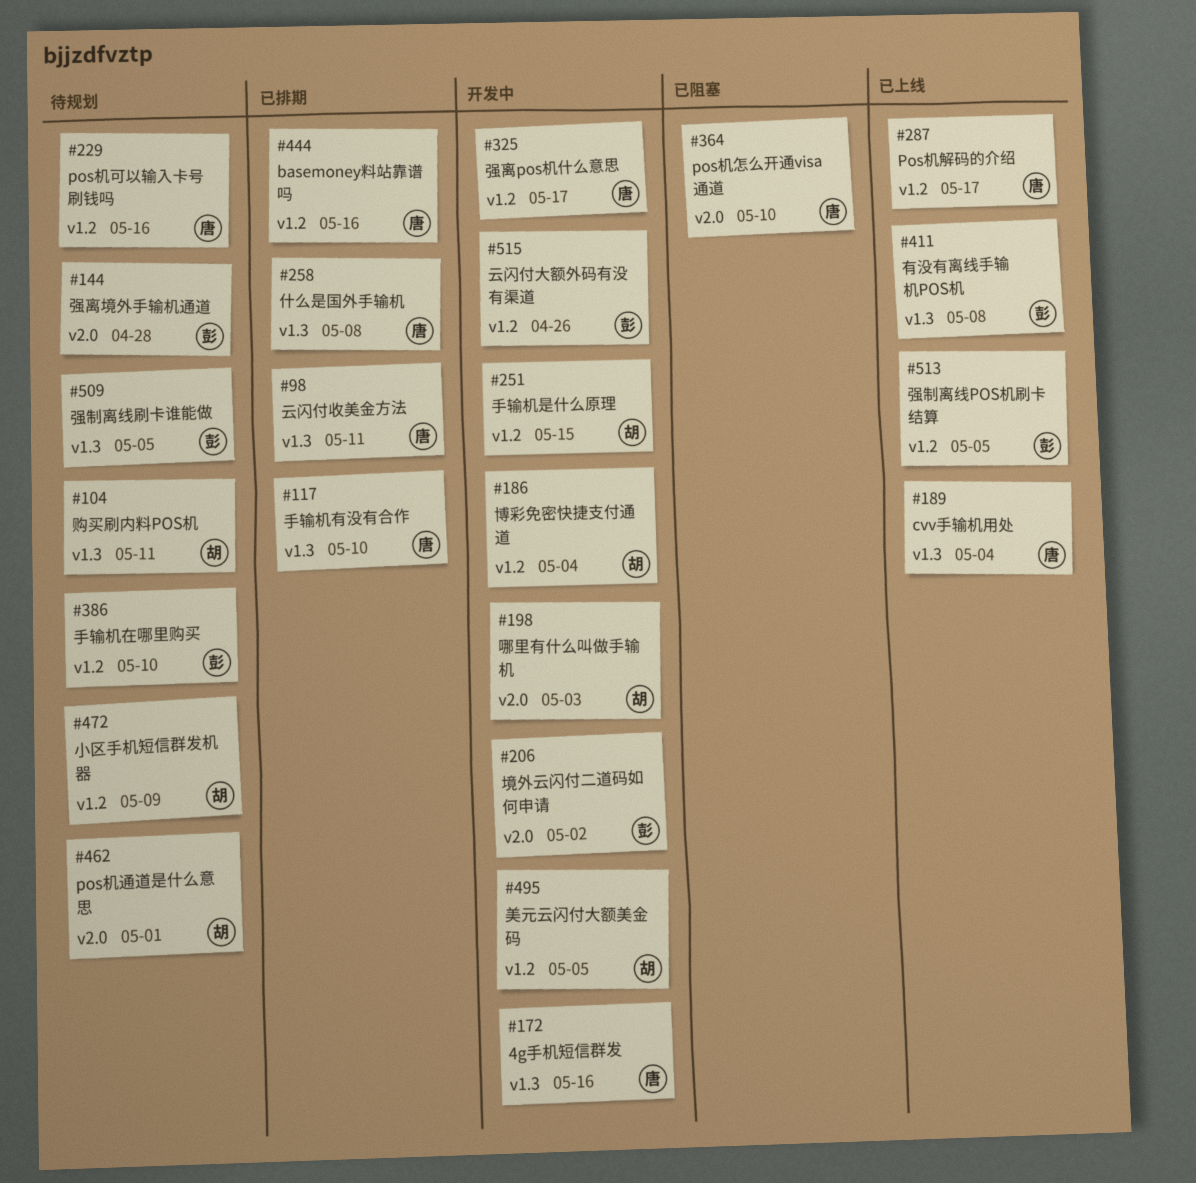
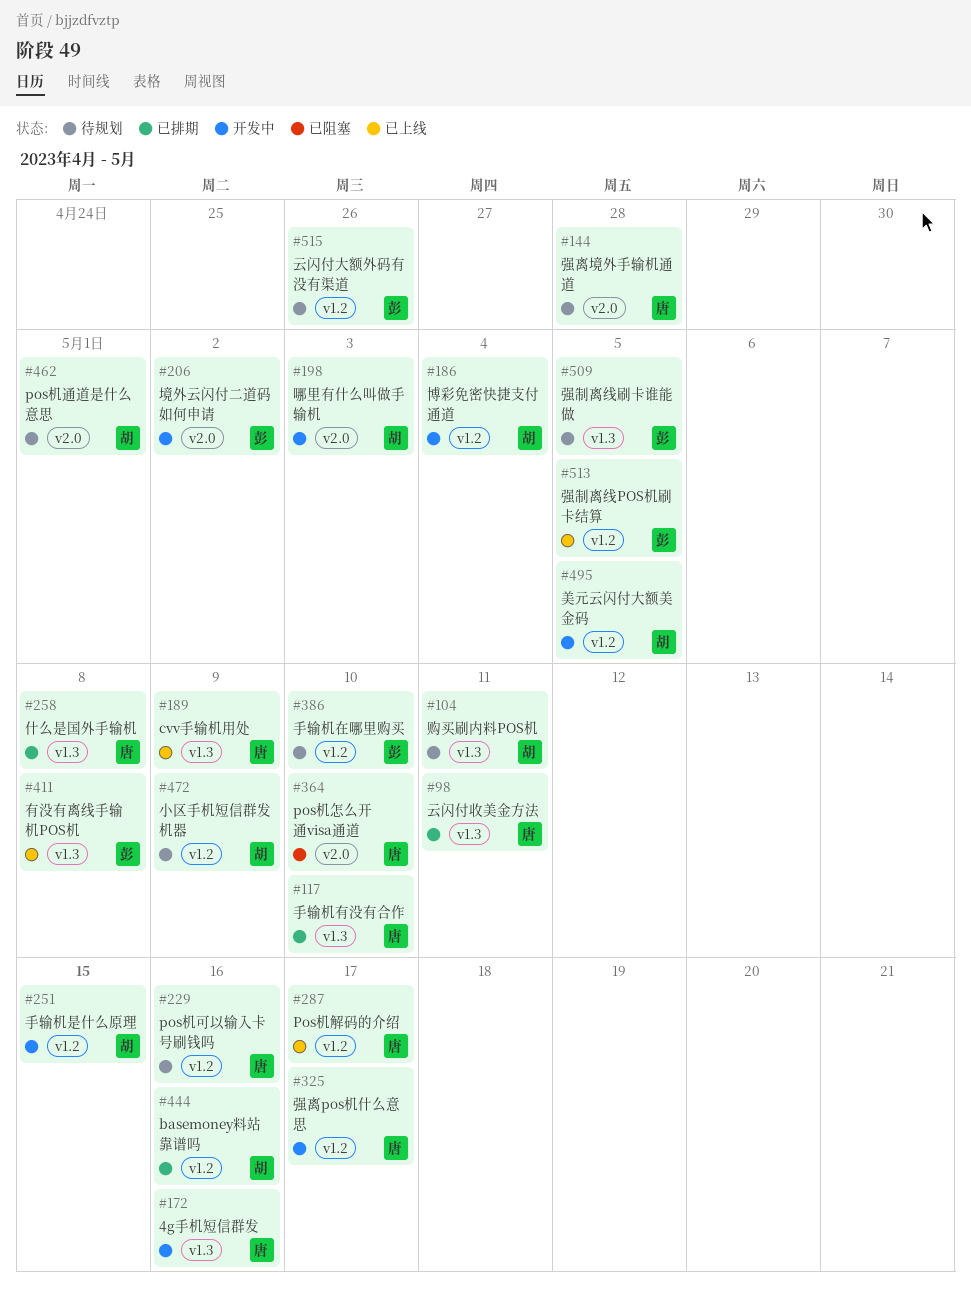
#144, owner: 彭 -> 唐
#189, due: May 4 -> May 9
#444, owner: 唐 -> 胡
#515, status: 开发中 -> 待规划

